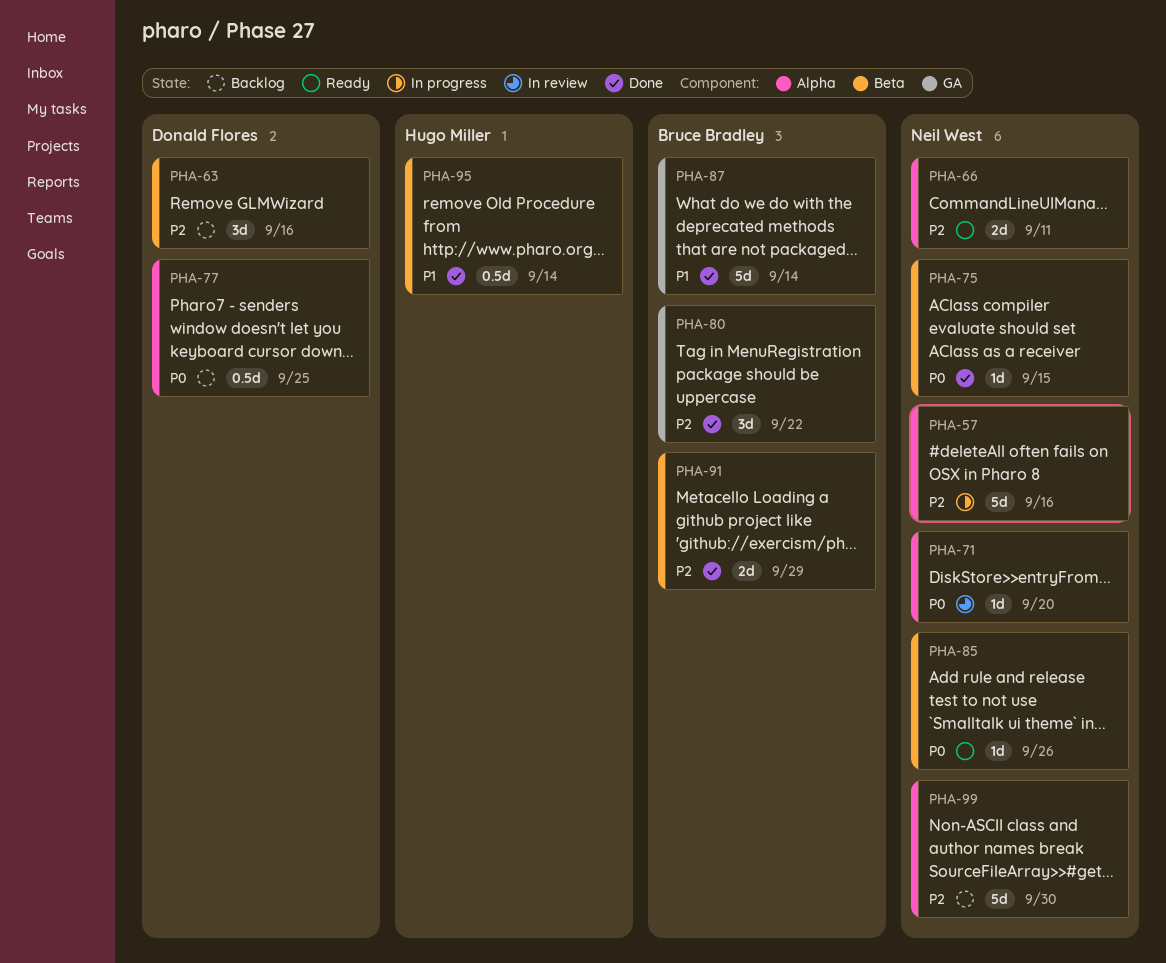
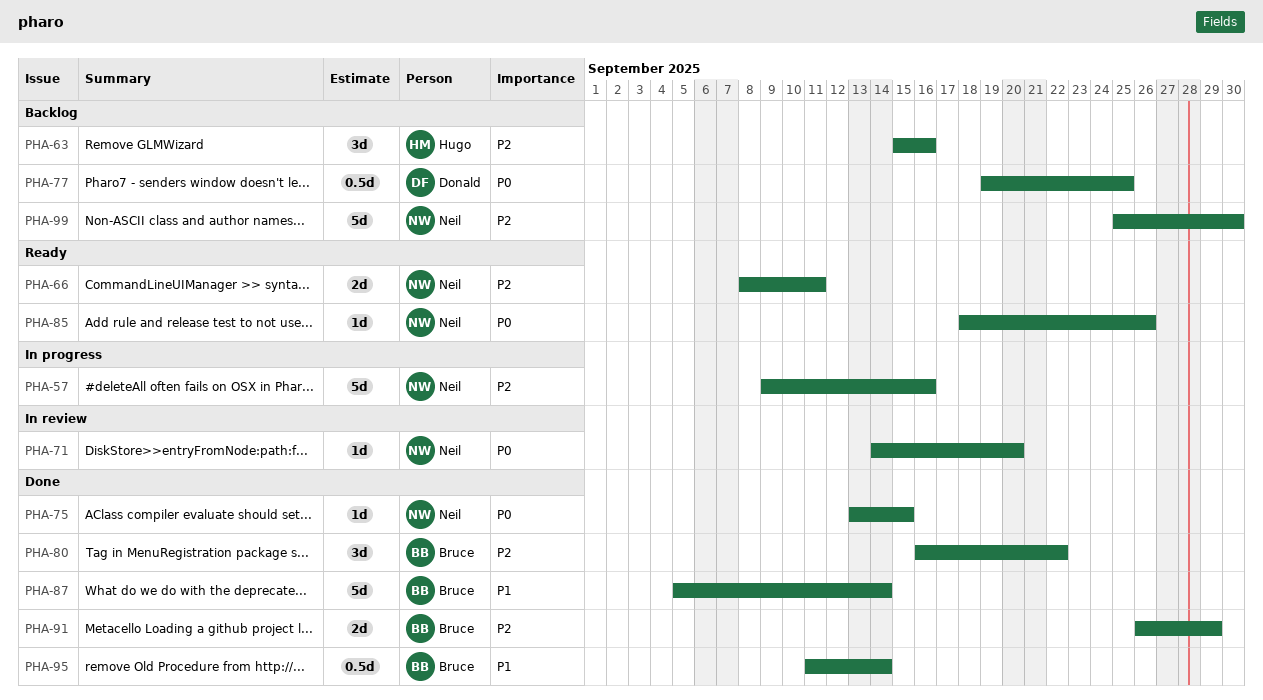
PHA-63, owner: Donald Flores -> Hugo Miller
PHA-95, owner: Hugo Miller -> Bruce Bradley

